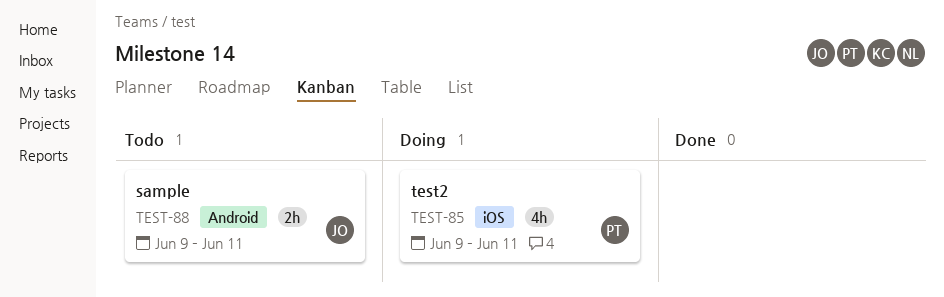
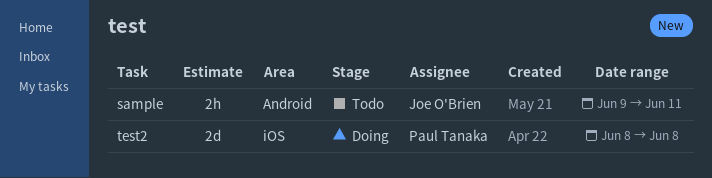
test2, estimate: 4h -> 2d
test2, start: Jun 9 -> Jun 8
test2, due: Jun 11 -> Jun 8

